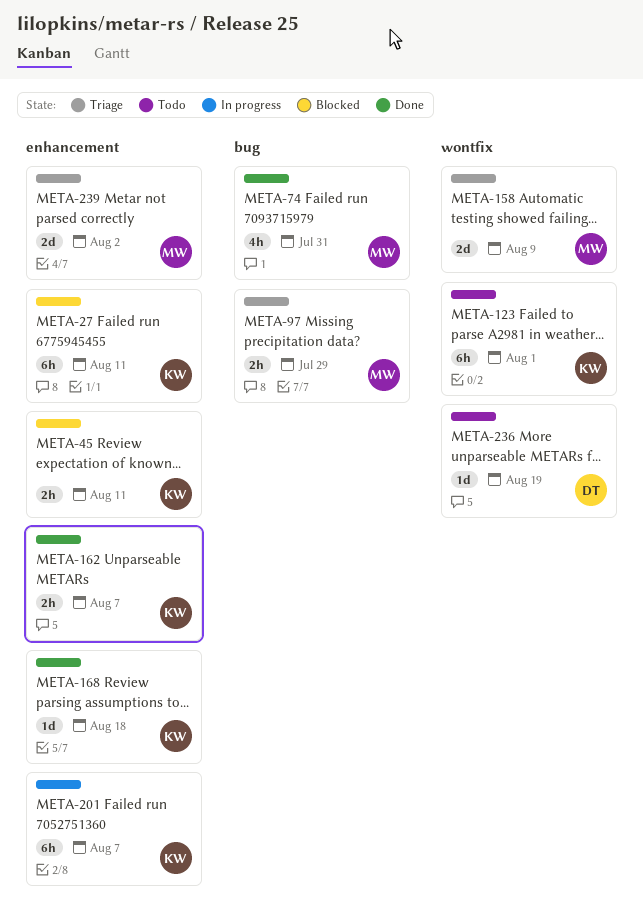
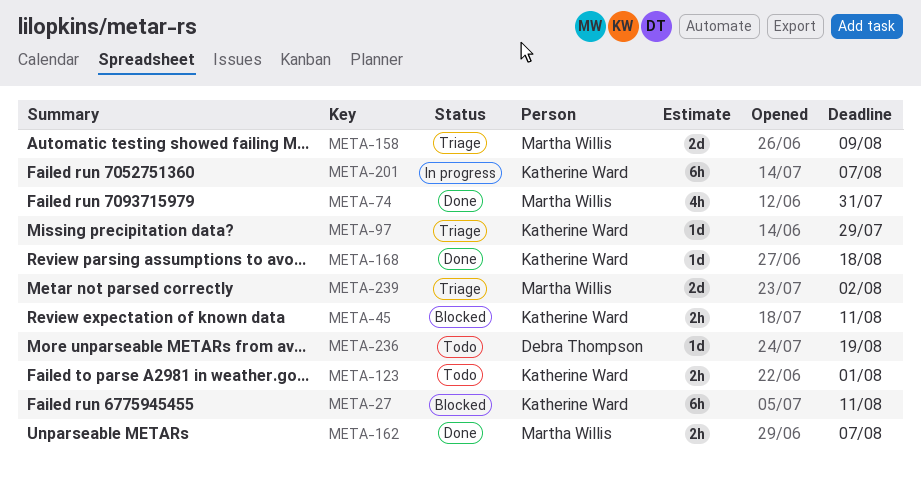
META-97, owner: Martha Willis -> Katherine Ward
META-97, estimate: 2h -> 1d
META-123, estimate: 6h -> 2h
META-162, owner: Katherine Ward -> Martha Willis

